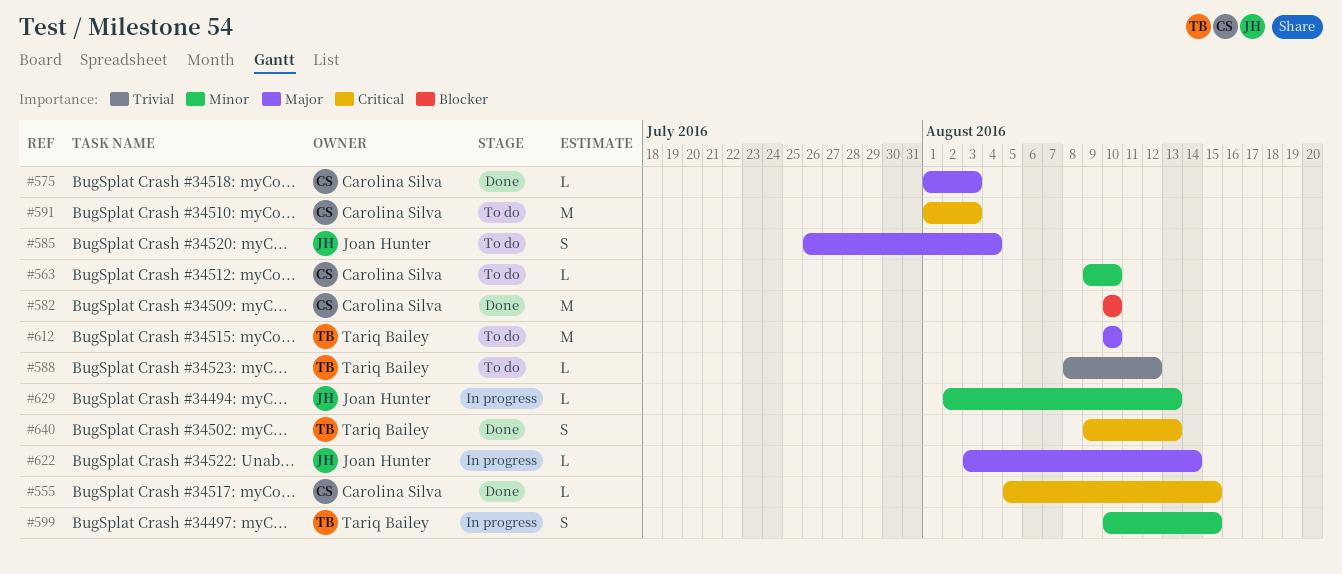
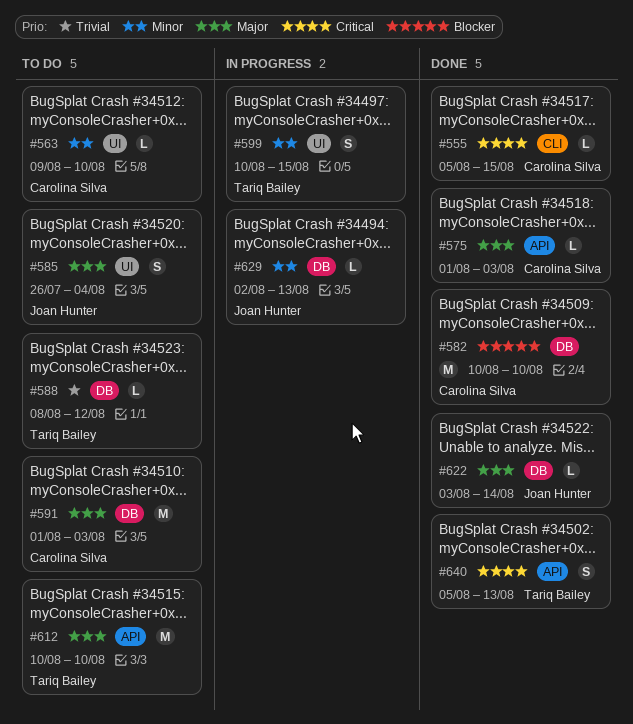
#591, priority: Critical -> Major
#622, status: In progress -> Done
#640, start: Aug 9 -> Aug 5

